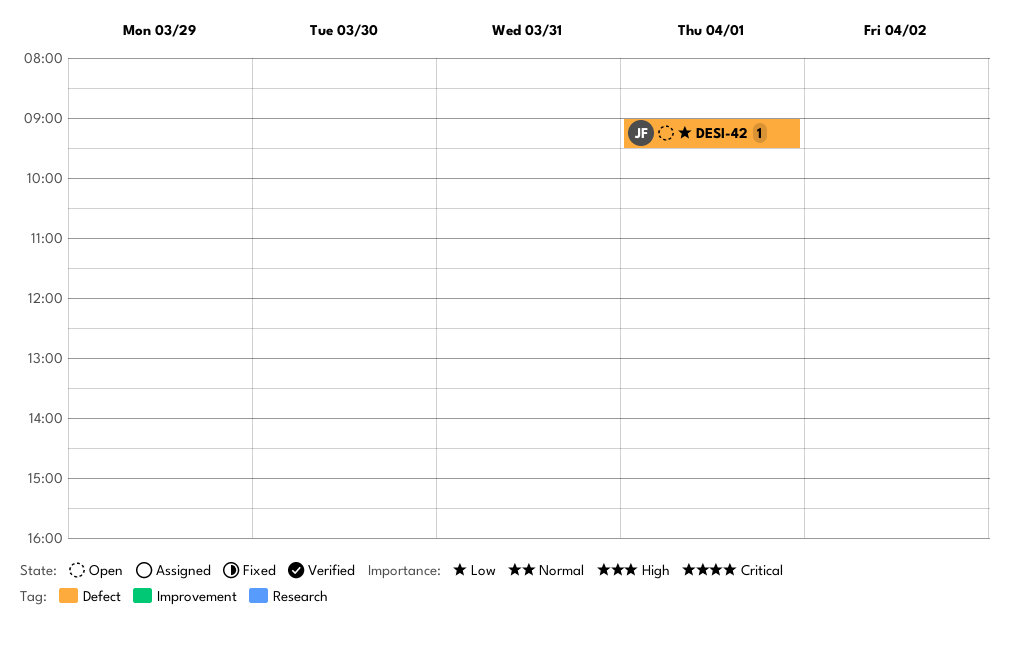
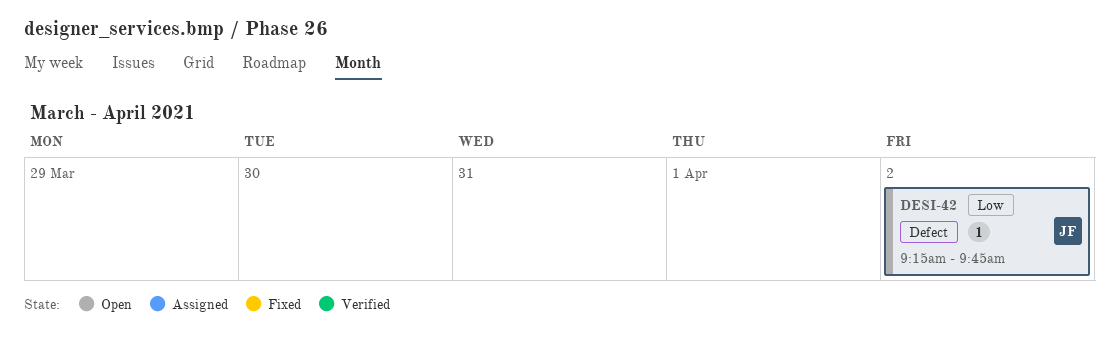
DESI-42, day: Apr 1 -> Apr 2
DESI-42, begins: 09:00 -> 09:15
DESI-42, ends: 09:30 -> 09:45

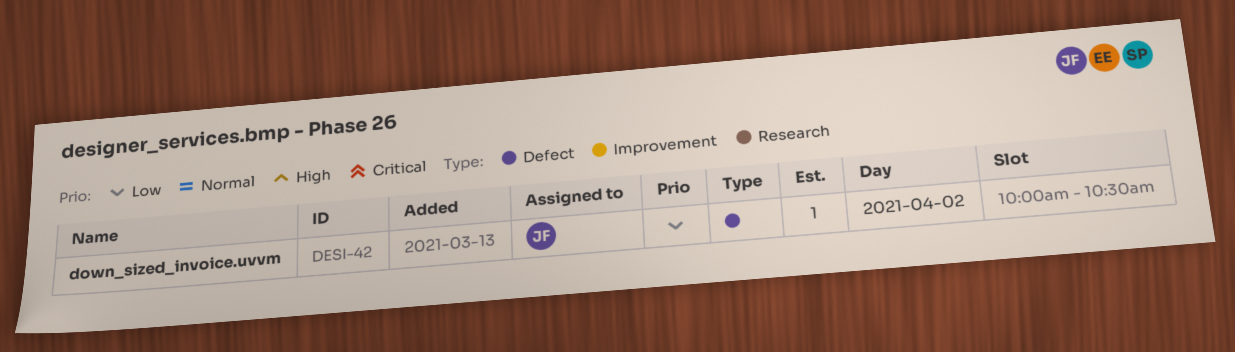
DESI-42, begins: 09:15 -> 10:00
DESI-42, ends: 09:45 -> 10:30

